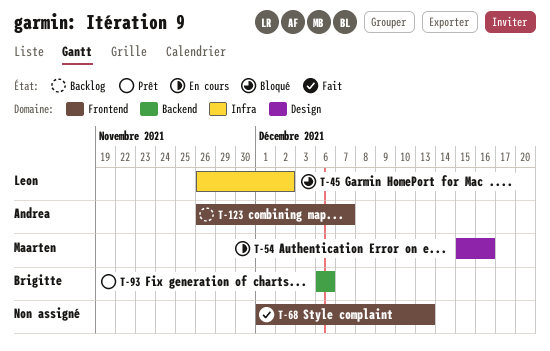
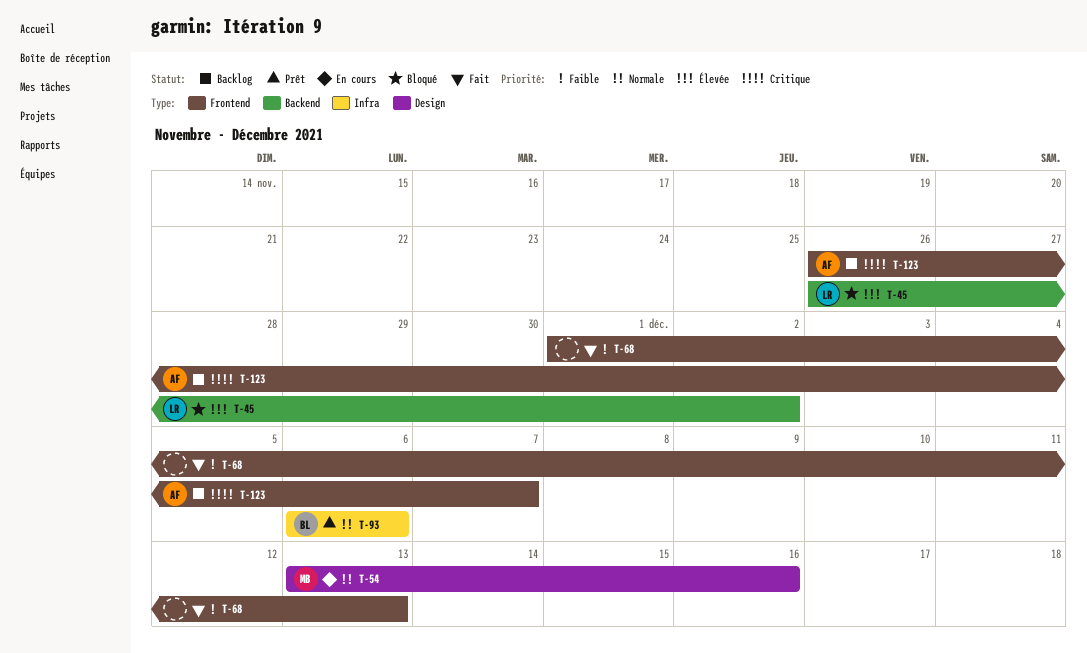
T-45, label: Infra -> Backend
T-54, start: Dec 15 -> Dec 13
T-93, label: Backend -> Infra

